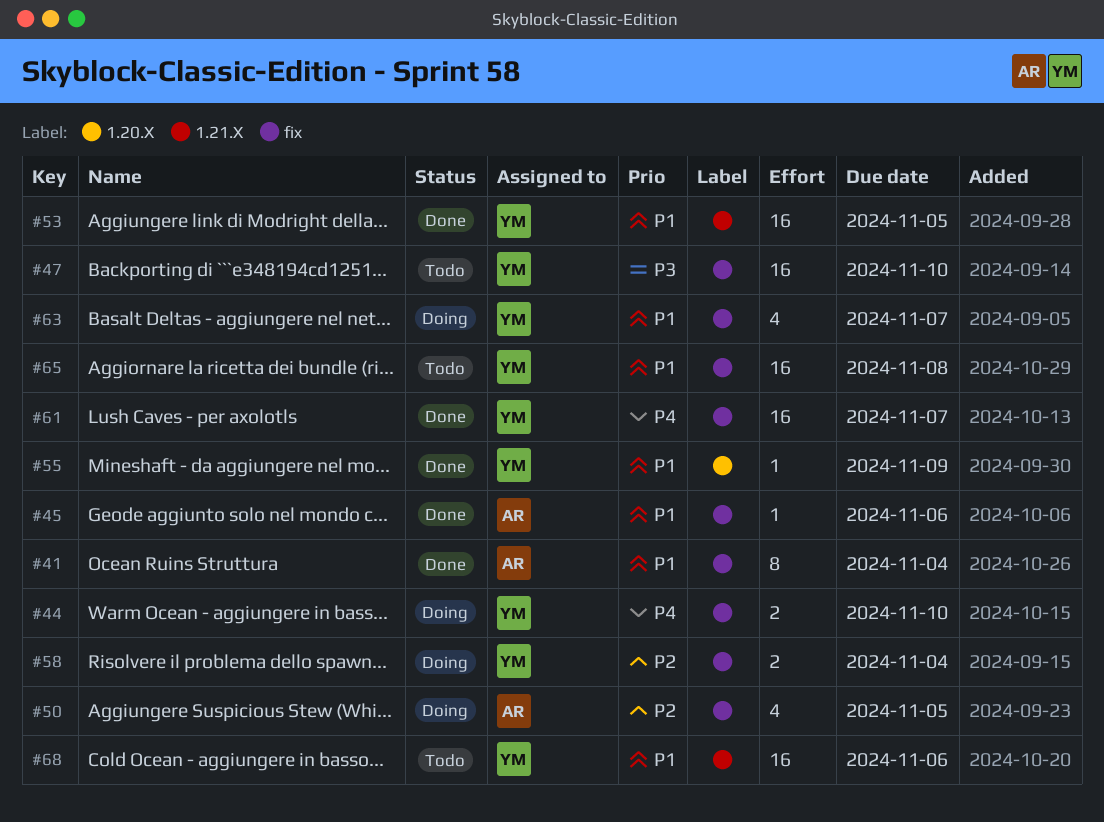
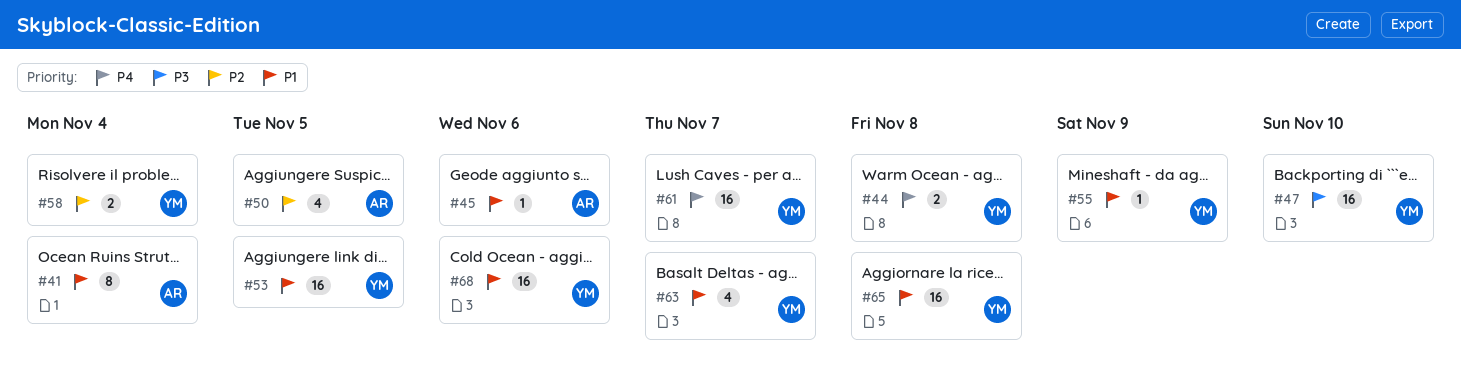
#44, due: Nov 10 -> Nov 8

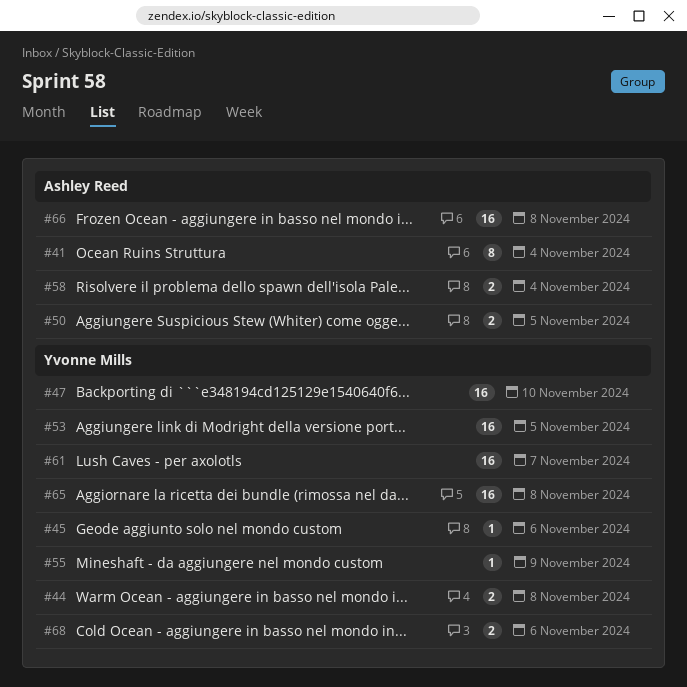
#45, owner: Ashley Reed -> Yvonne Mills
#50, estimate: 4 -> 2
#58, owner: Yvonne Mills -> Ashley Reed
#63: present -> none
#66: none -> present
#68, estimate: 16 -> 2

